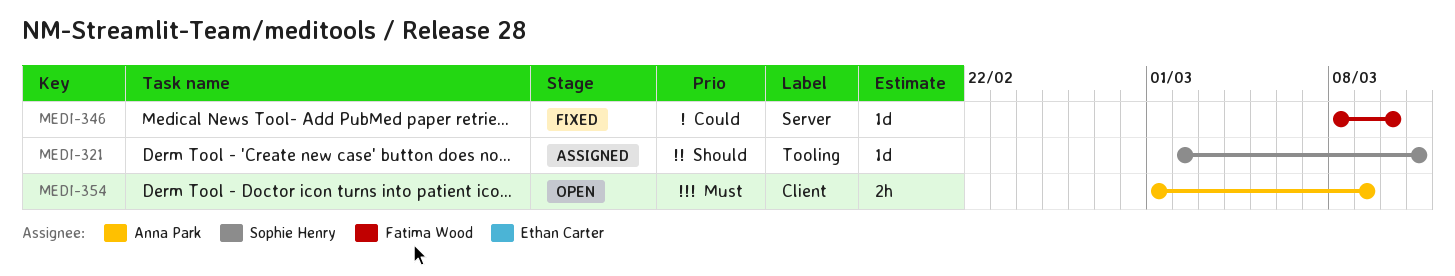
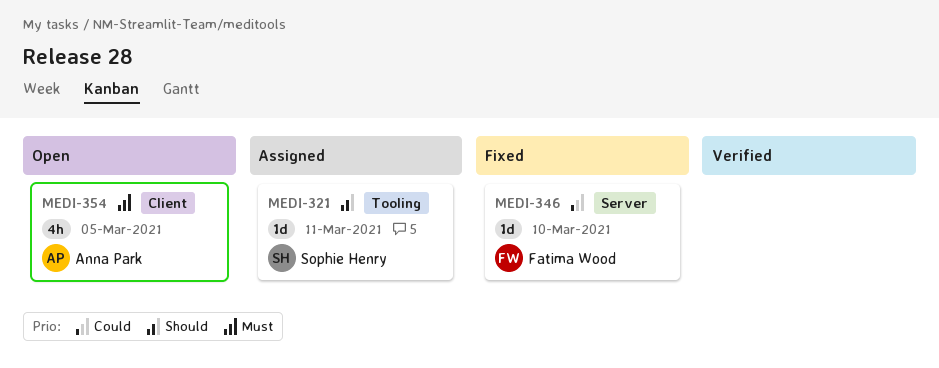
MEDI-354, estimate: 2h -> 4h
MEDI-354, due: Mar 9 -> Mar 5

